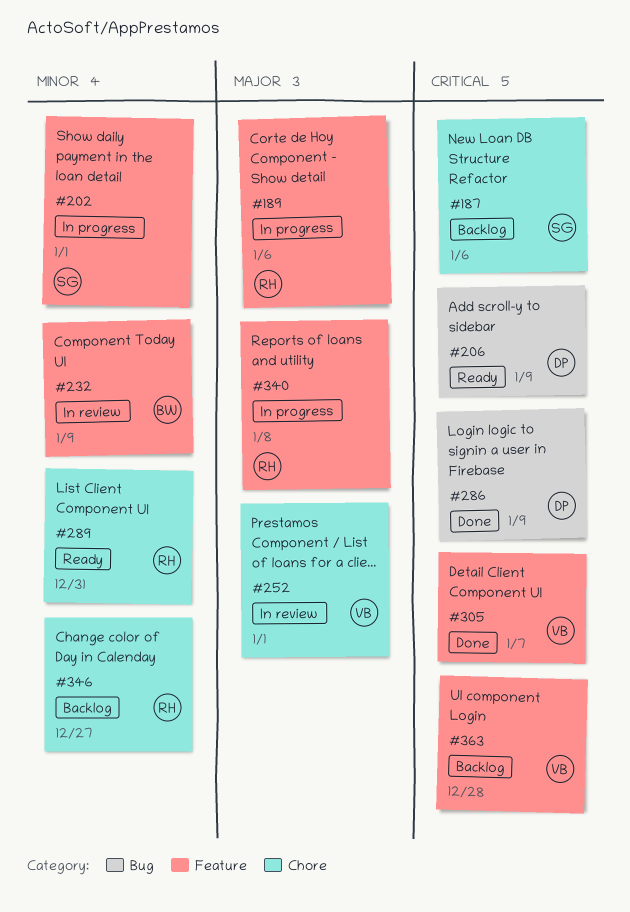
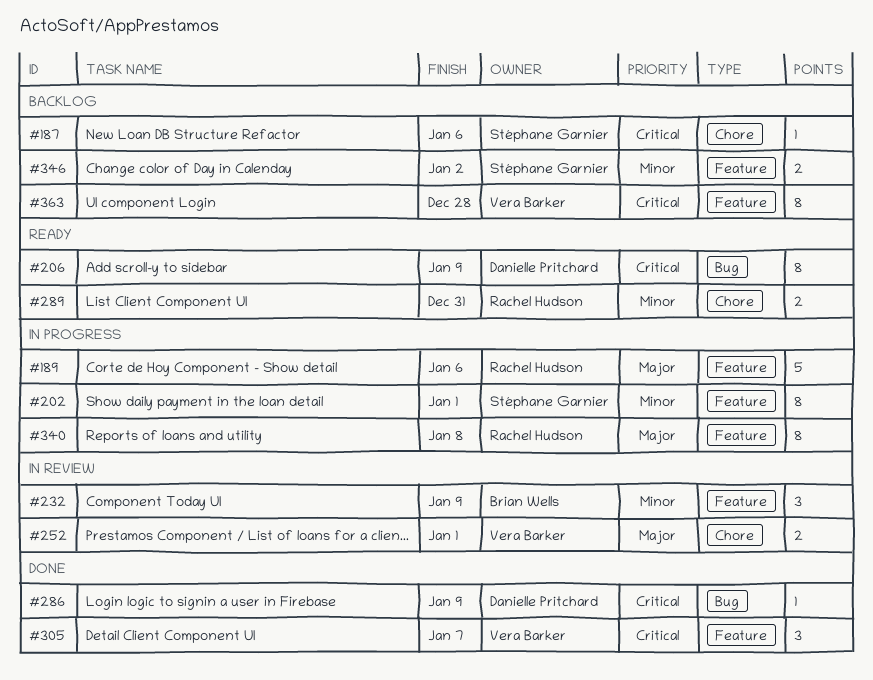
#346, owner: Rachel Hudson -> Stéphane Garnier
#346, label: Chore -> Feature
#346, due: Dec 27 -> Jan 2

